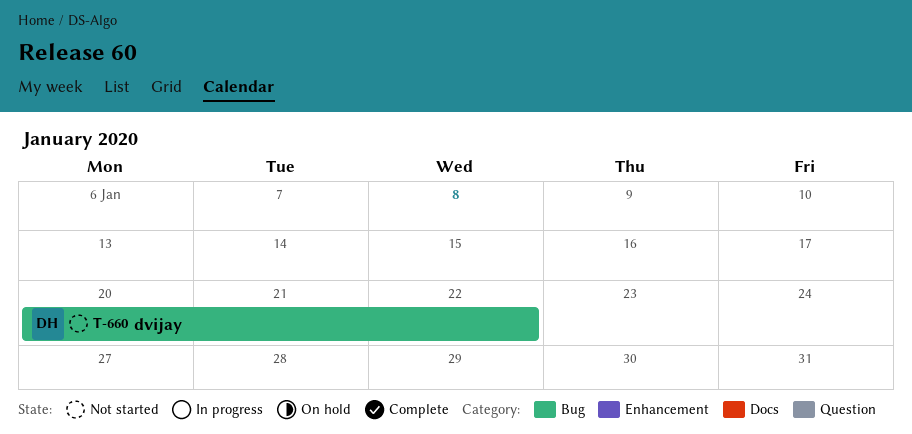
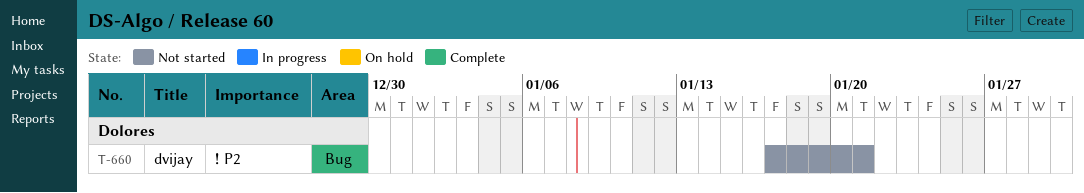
T-660, start: Jan 20 -> Jan 17
T-660, due: Jan 22 -> Jan 21

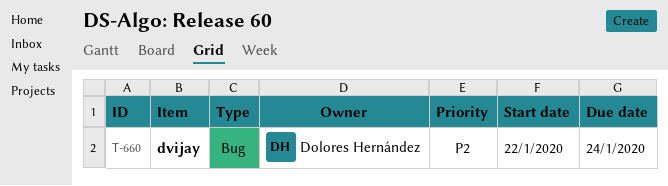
T-660, start: Jan 17 -> Jan 22
T-660, due: Jan 21 -> Jan 24

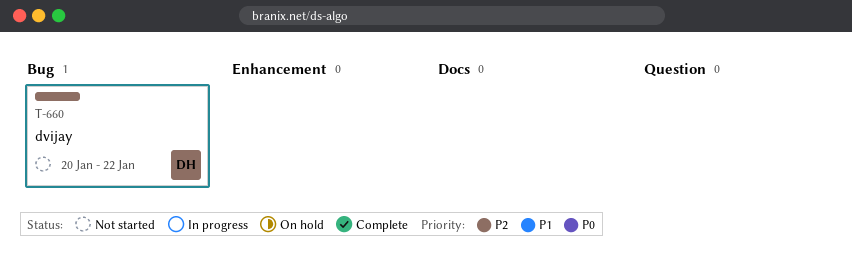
T-660, start: Jan 22 -> Jan 20
T-660, due: Jan 24 -> Jan 22

